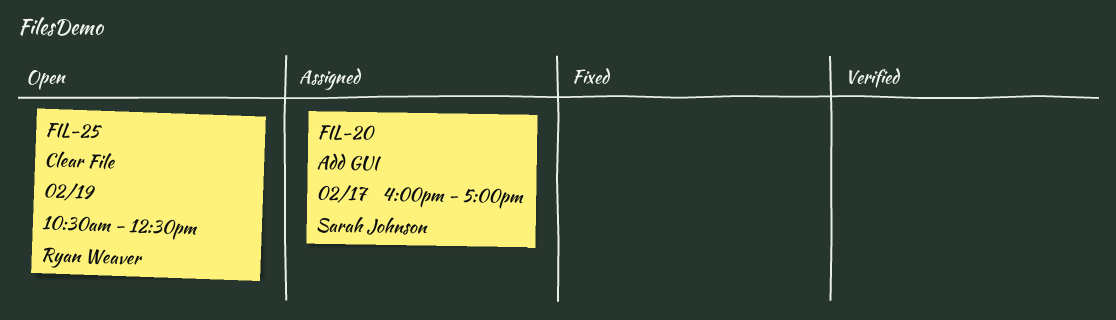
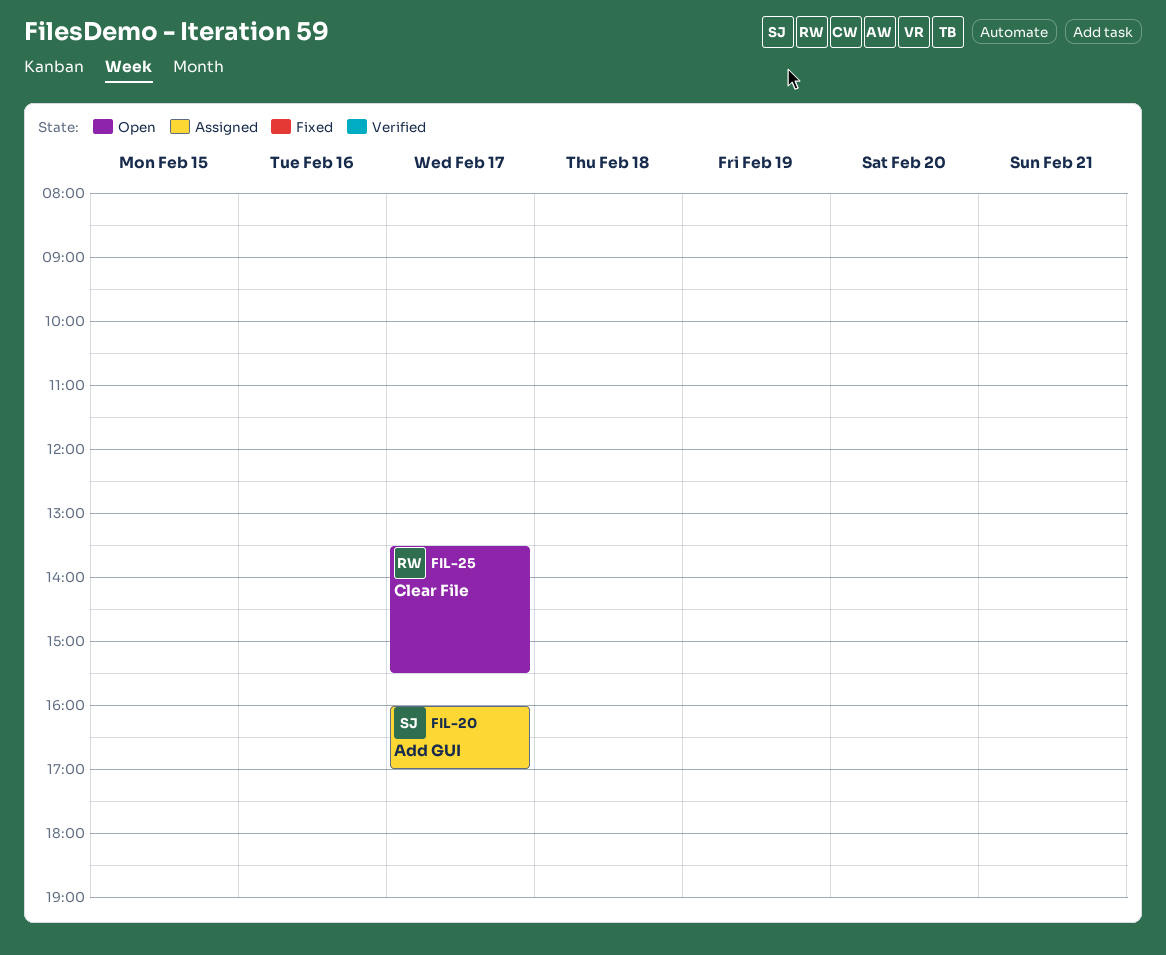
FIL-25, day: Feb 19 -> Feb 17
FIL-25, begins: 10:30 -> 13:30
FIL-25, ends: 12:30 -> 15:30

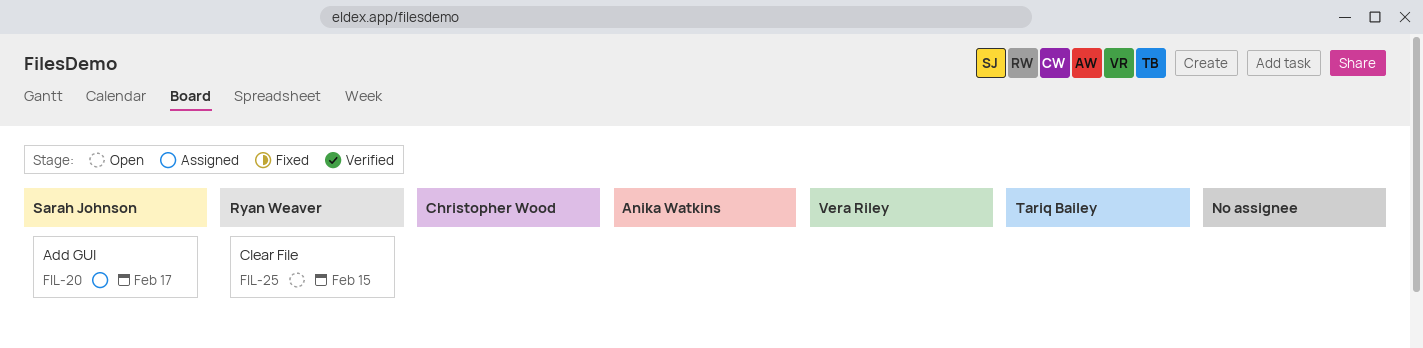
FIL-25, day: Feb 17 -> Feb 15

